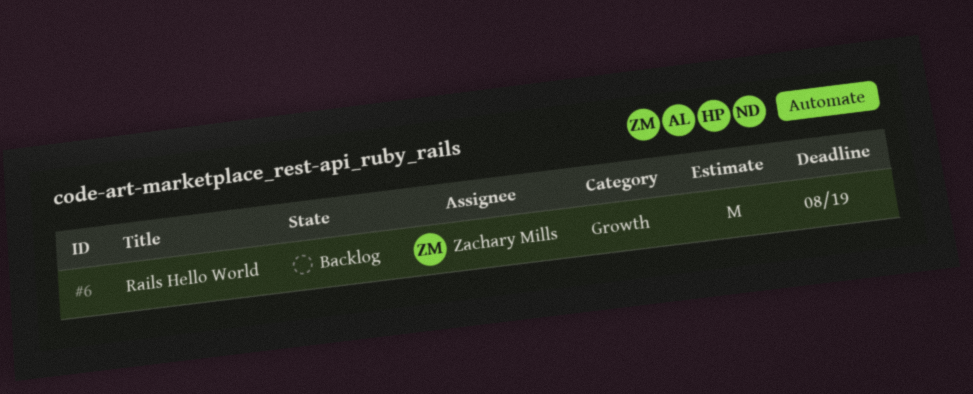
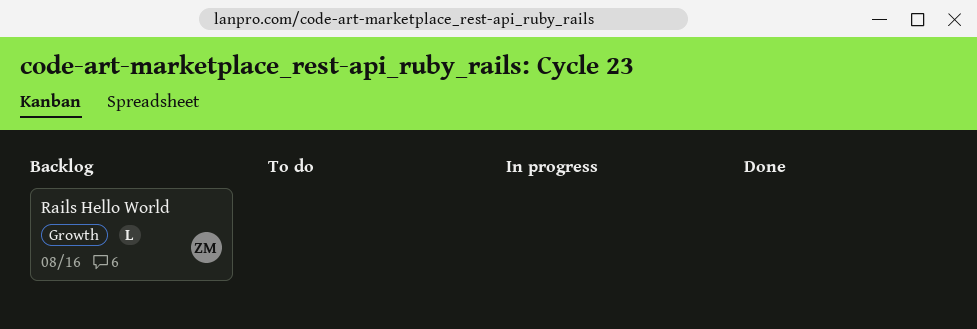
Rails Hello World, estimate: M -> L
Rails Hello World, due: Aug 19 -> Aug 16

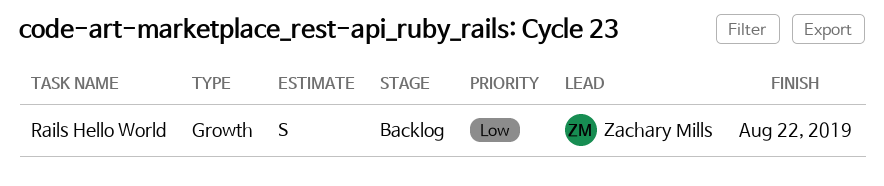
Rails Hello World, estimate: L -> S
Rails Hello World, due: Aug 16 -> Aug 22

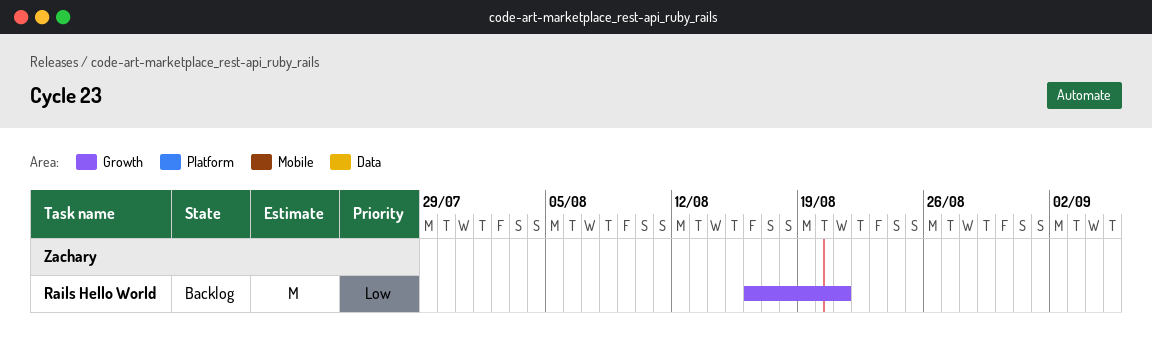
Rails Hello World, estimate: S -> M
Rails Hello World, due: Aug 22 -> Aug 21

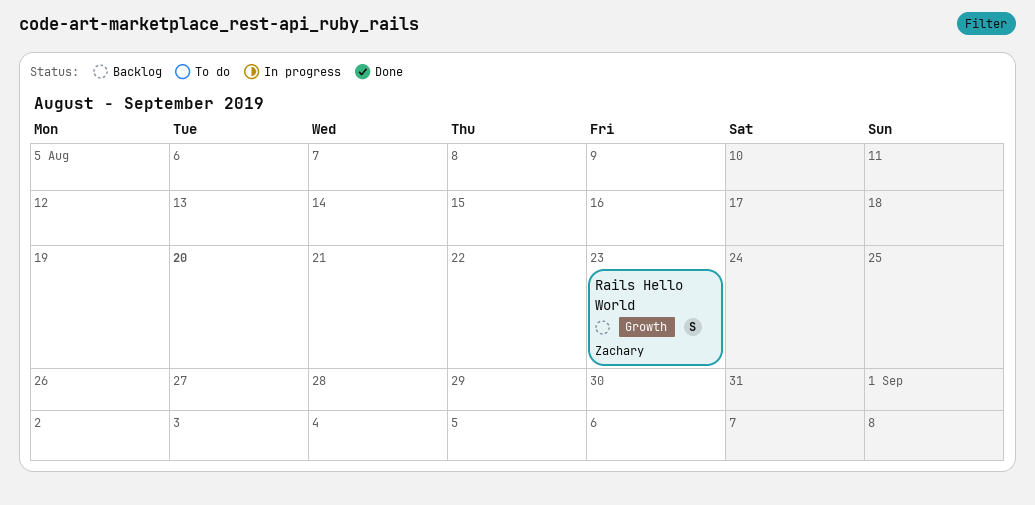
Rails Hello World, estimate: M -> S
Rails Hello World, due: Aug 21 -> Aug 23

